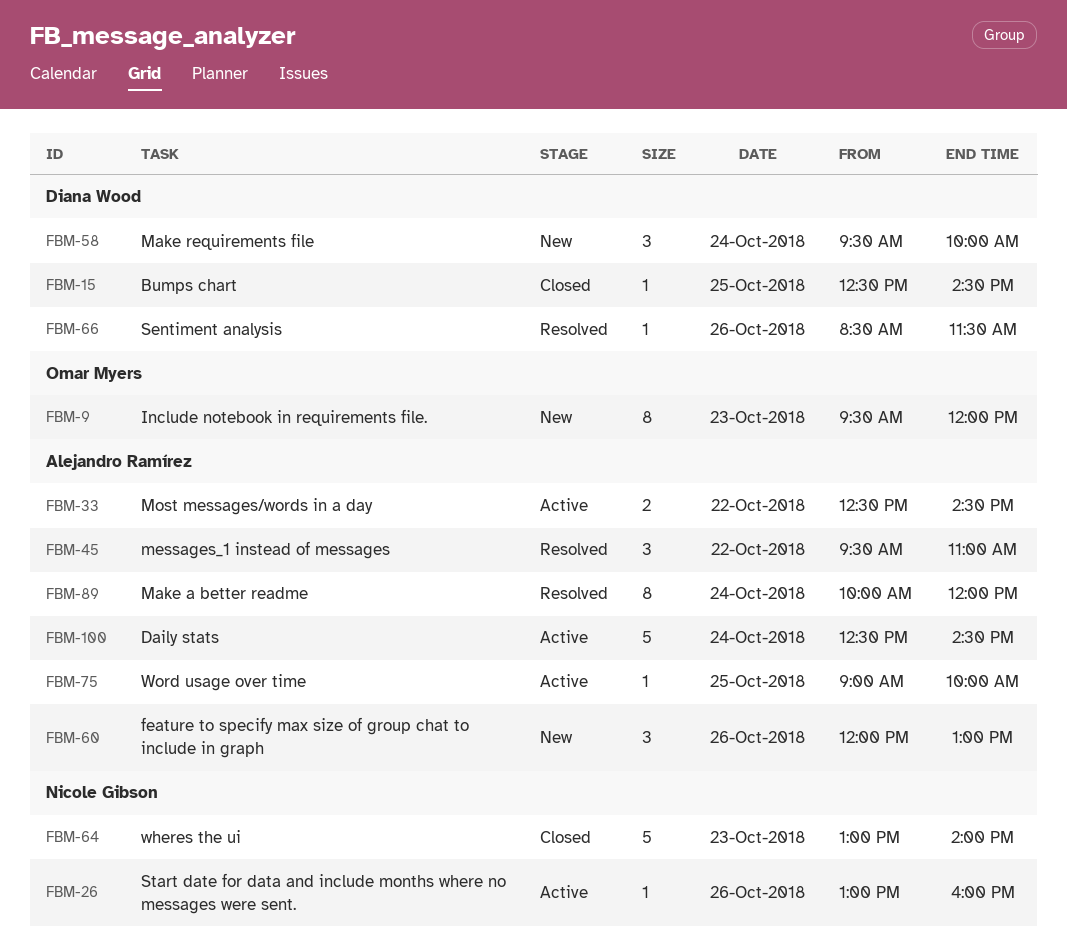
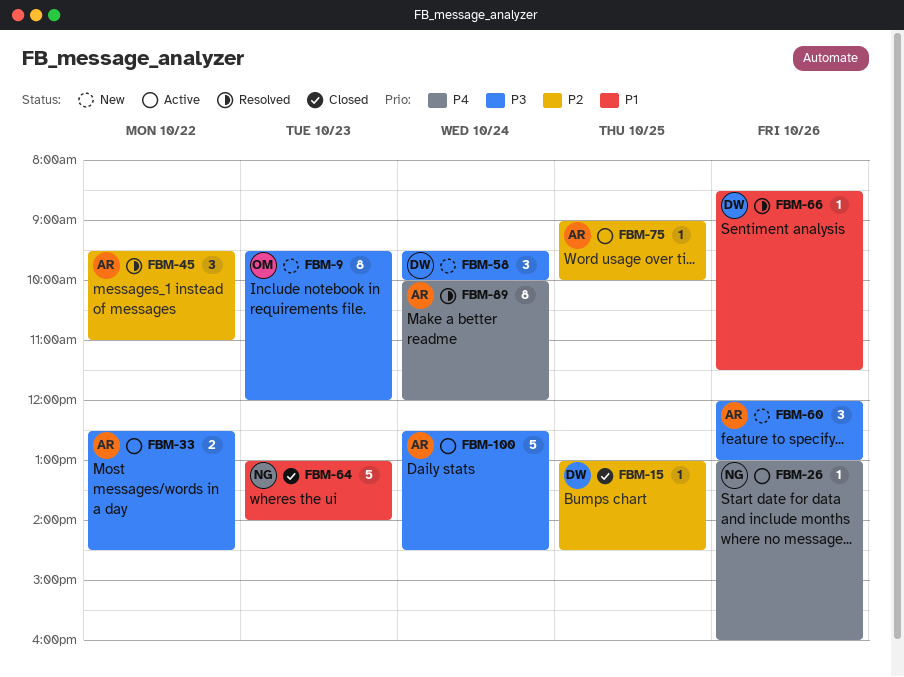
FBM-15, begins: 12:30 -> 13:00

